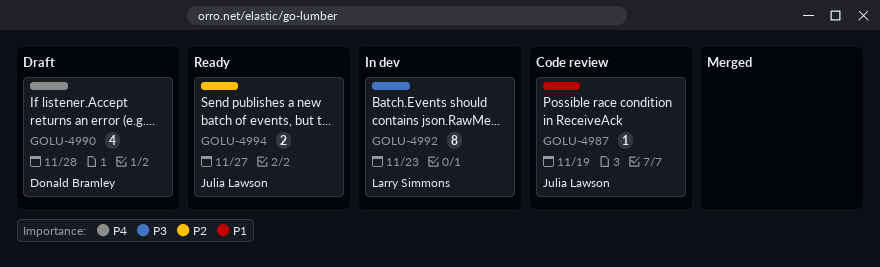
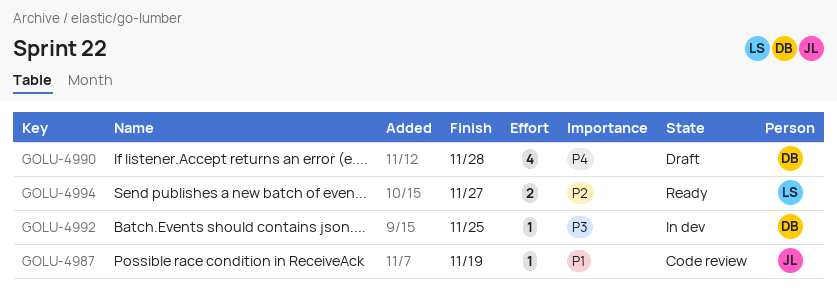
GOLU-4992, owner: Larry Simmons -> Donald Bramley
GOLU-4992, estimate: 8 -> 1
GOLU-4992, due: Nov 23 -> Nov 25
GOLU-4994, owner: Julia Lawson -> Larry Simmons

